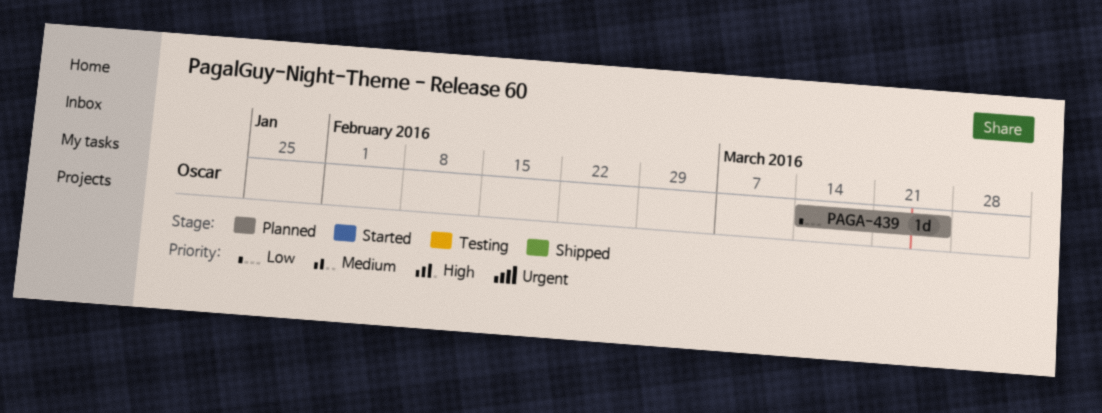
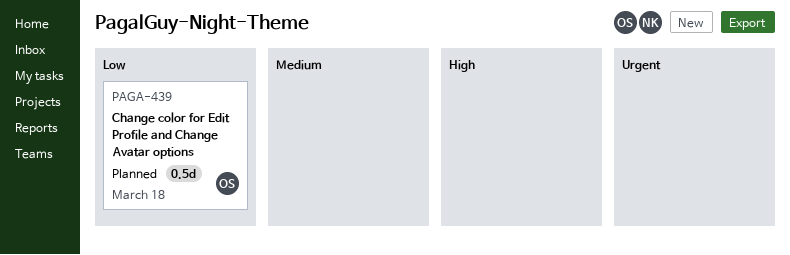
PAGA-439, estimate: 1d -> 0.5d
PAGA-439, due: Mar 25 -> Mar 18

